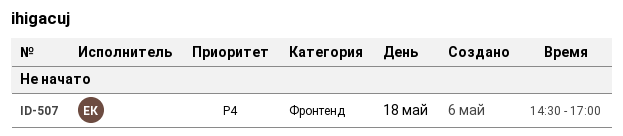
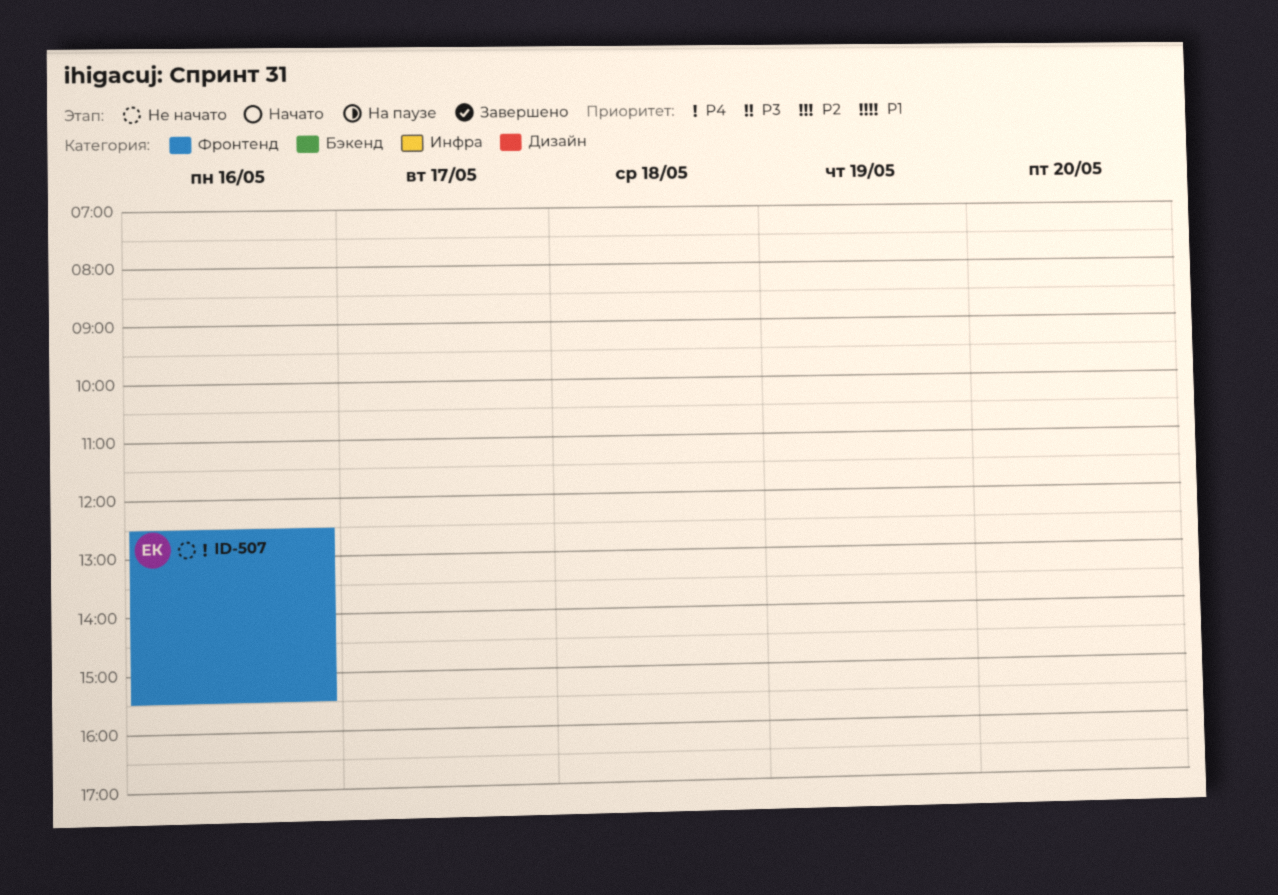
ID-507, day: May 18 -> May 16
ID-507, begins: 14:30 -> 12:30
ID-507, ends: 17:00 -> 15:30

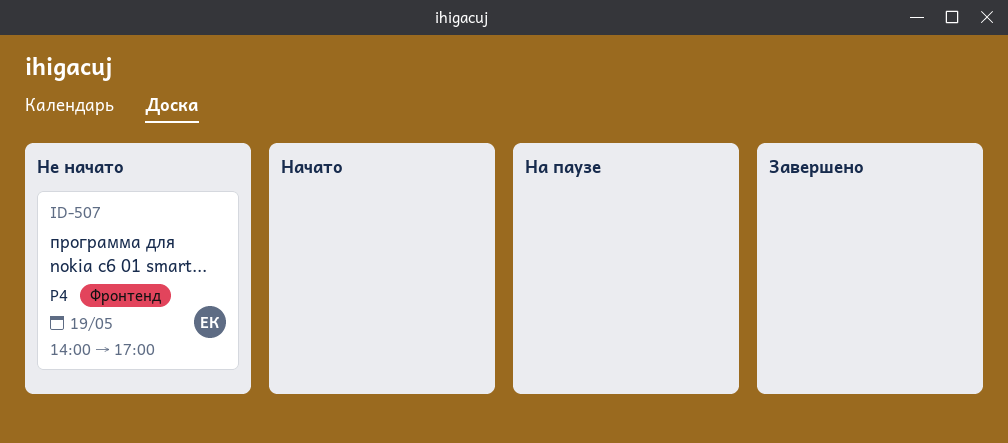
ID-507, day: May 16 -> May 19
ID-507, begins: 12:30 -> 14:00
ID-507, ends: 15:30 -> 17:00

